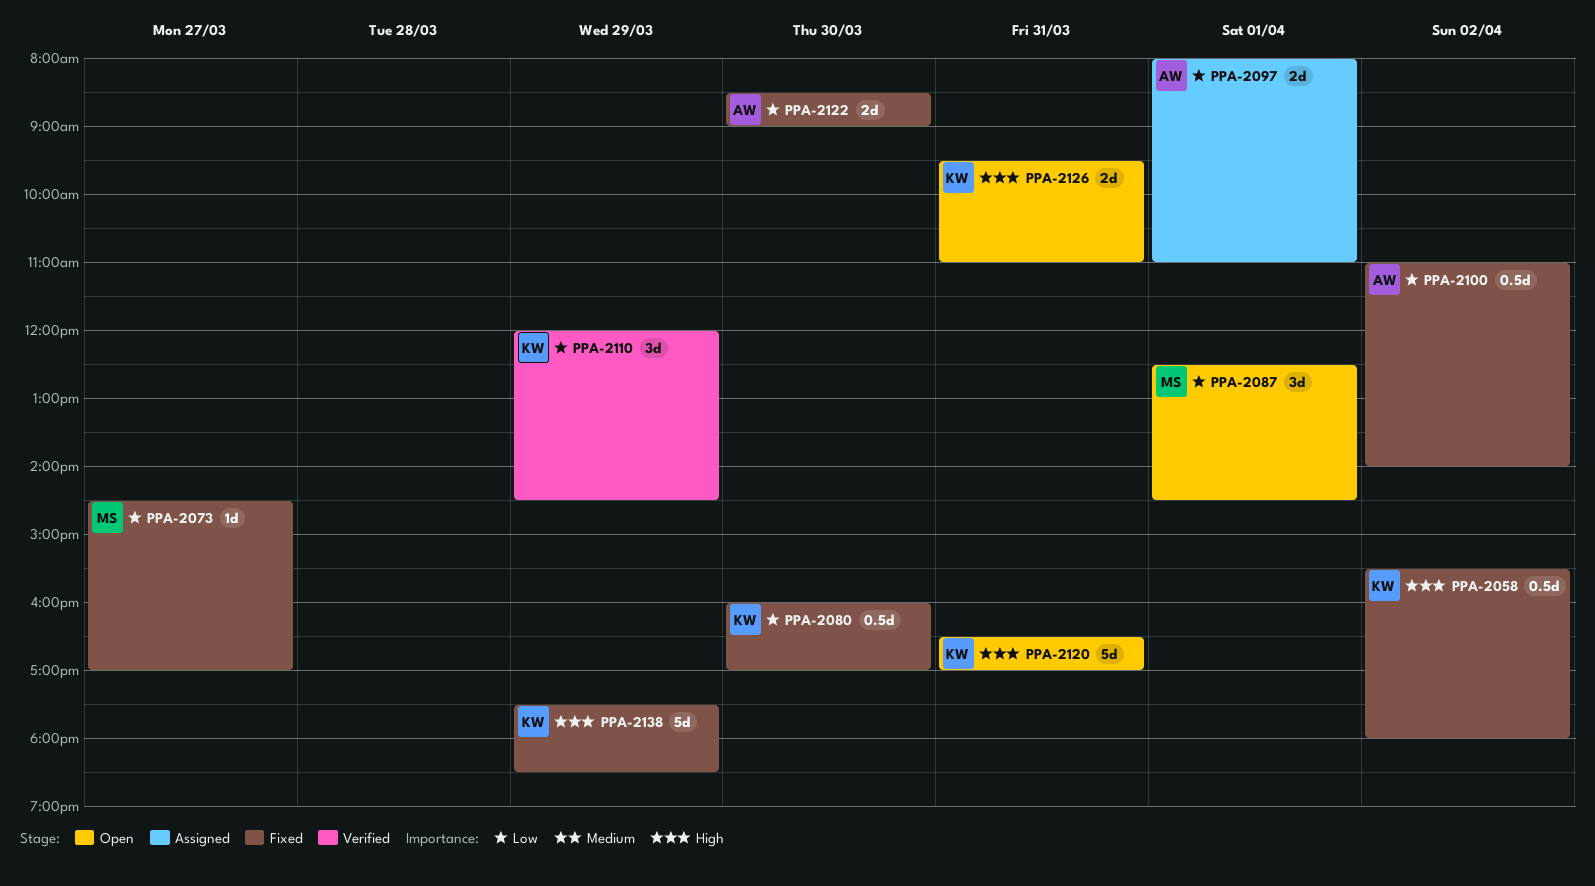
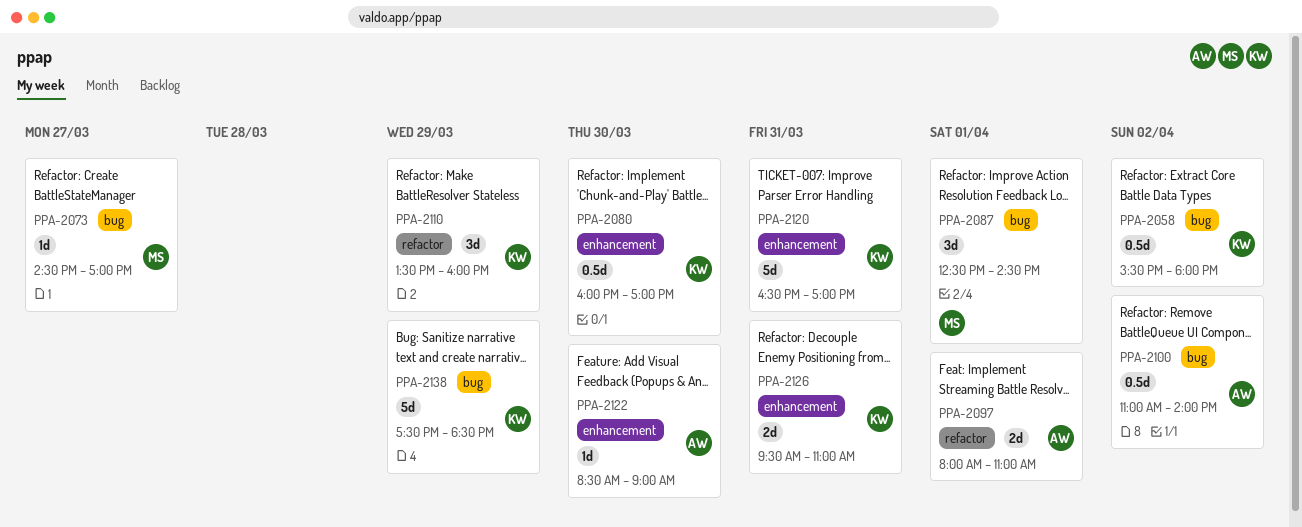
PPA-2110, begins: 12:00 -> 13:30
PPA-2110, ends: 14:30 -> 16:00
PPA-2122, estimate: 2d -> 1d

